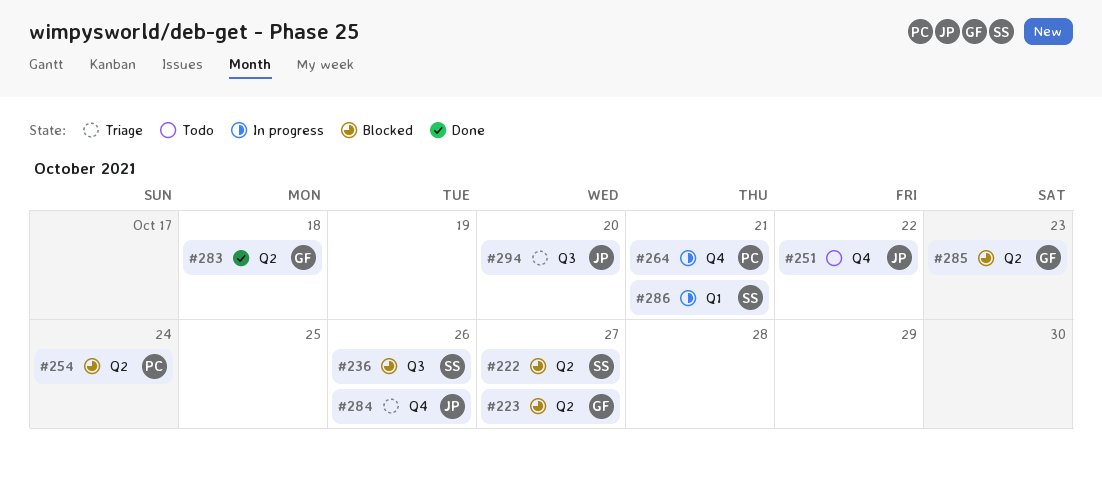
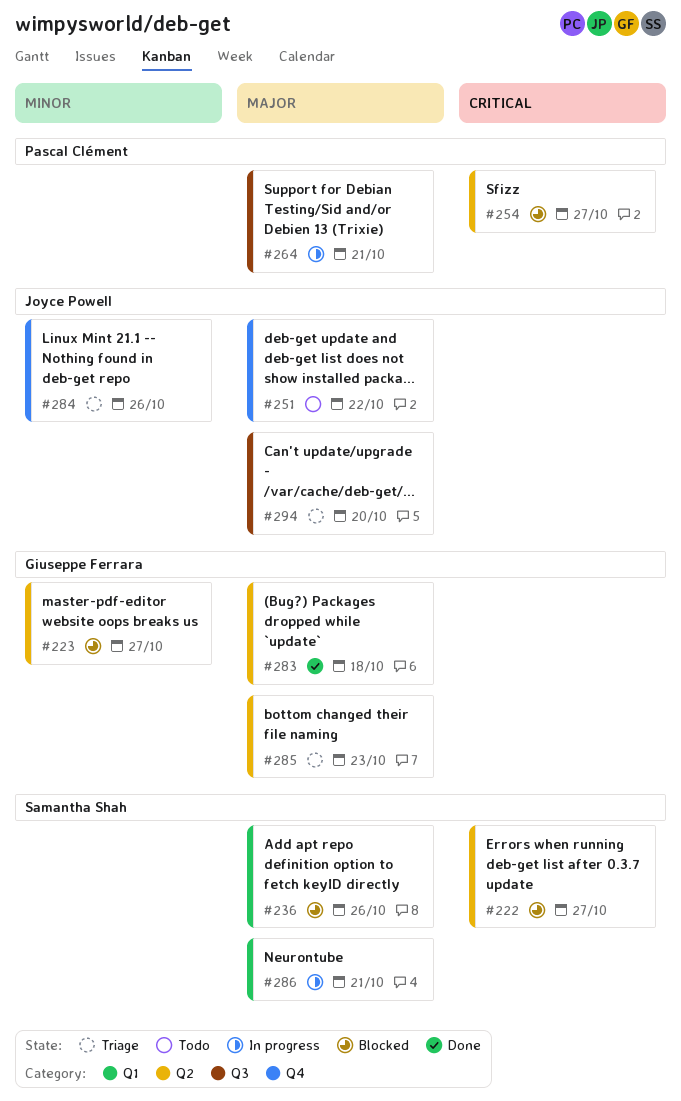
#236, label: Q3 -> Q1
#254, due: Oct 24 -> Oct 27
#264, label: Q4 -> Q3
#285, status: Blocked -> Triage

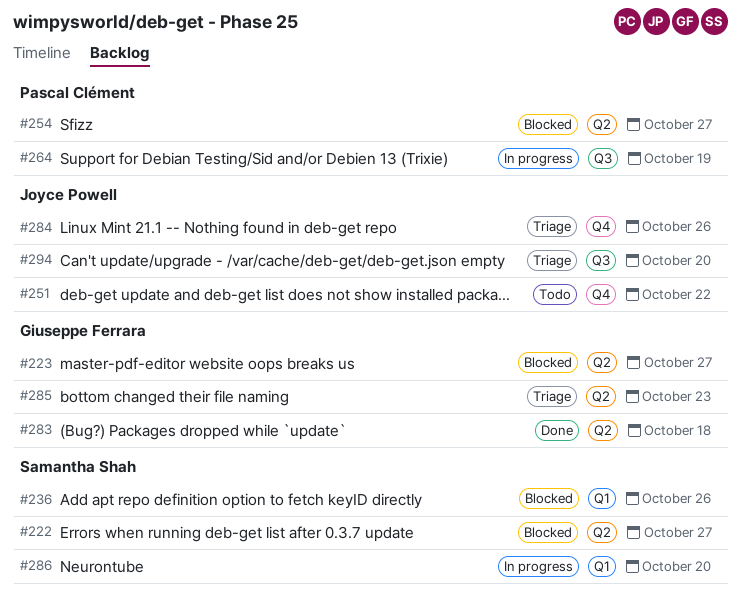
#264, due: Oct 21 -> Oct 19
#286, due: Oct 21 -> Oct 20

